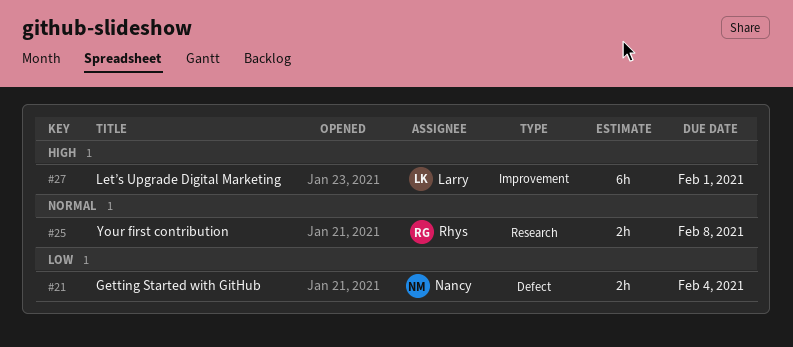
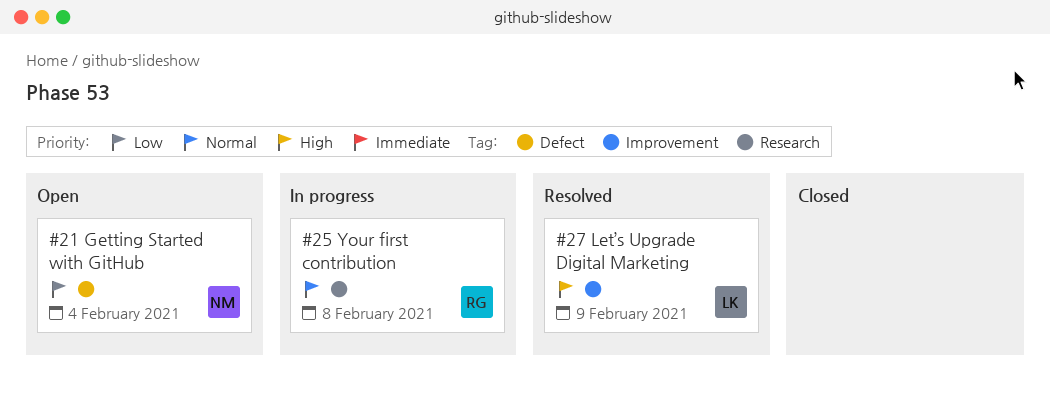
#27, due: Feb 1 -> Feb 9

